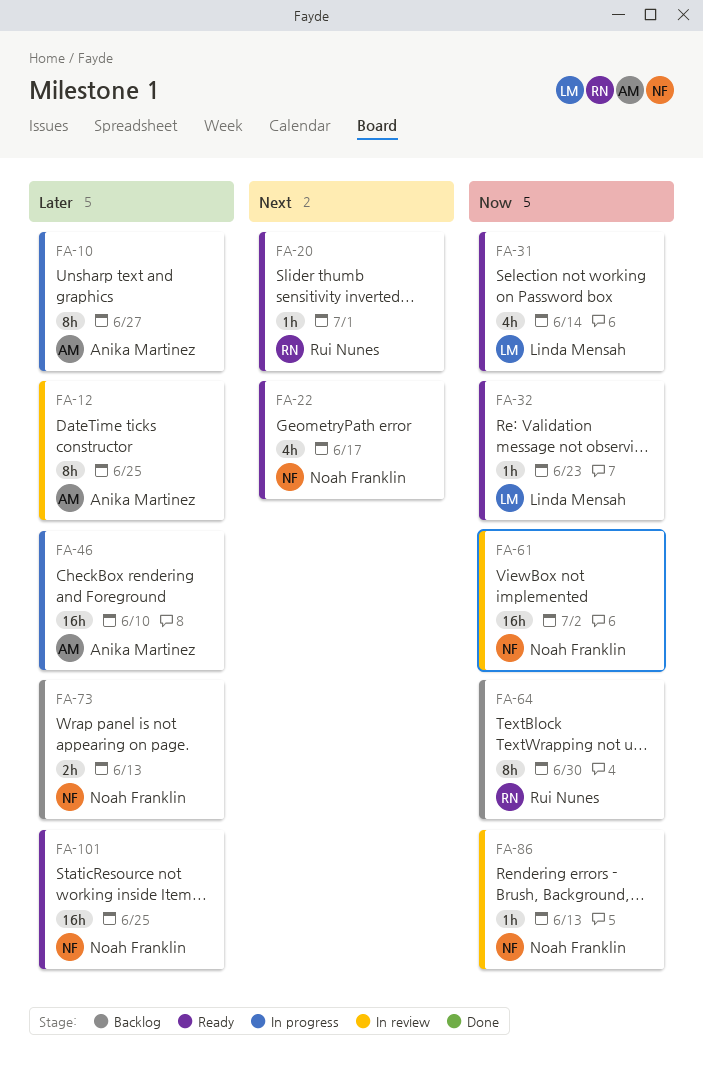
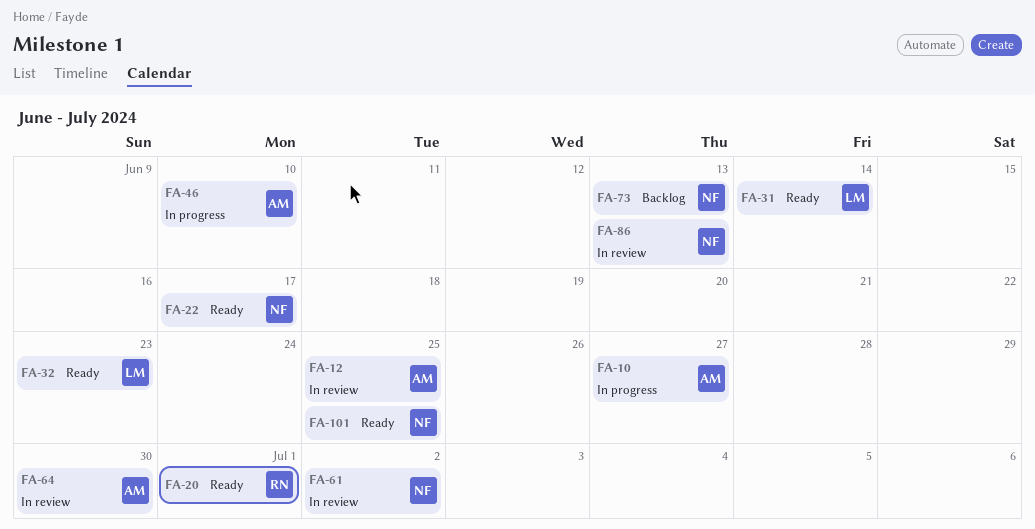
FA-64, status: Backlog -> In review
FA-64, owner: Rui Nunes -> Anika Martinez

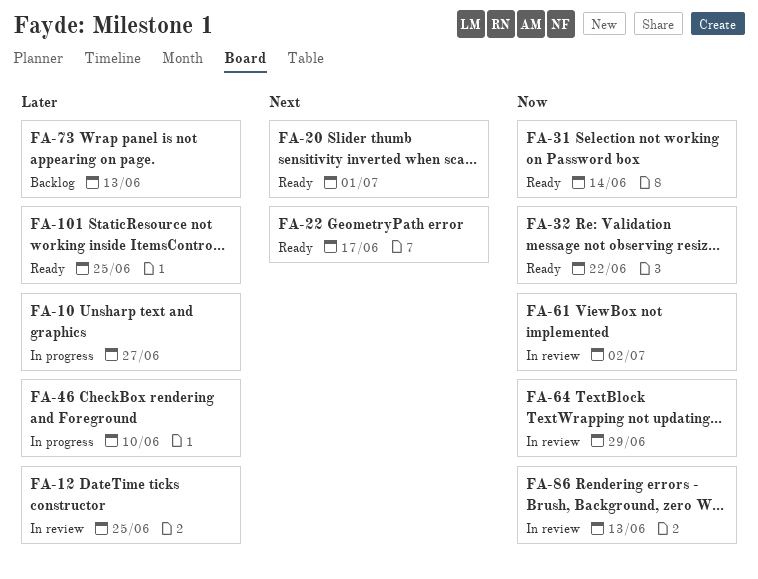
FA-32, due: Jun 23 -> Jun 22
FA-64, due: Jun 30 -> Jun 29

